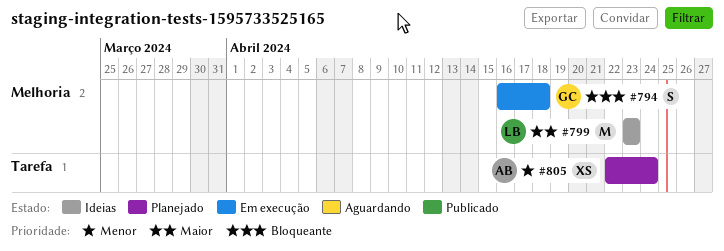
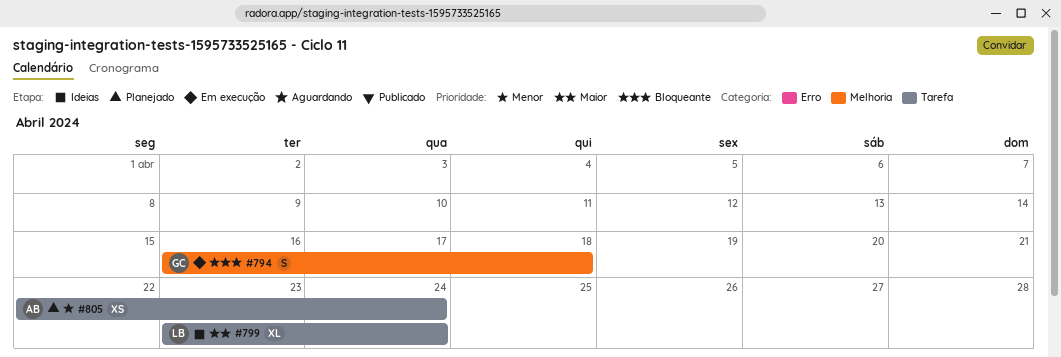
#799, label: Melhoria -> Tarefa
#799, estimate: M -> XL
#799, due: Apr 23 -> Apr 24

